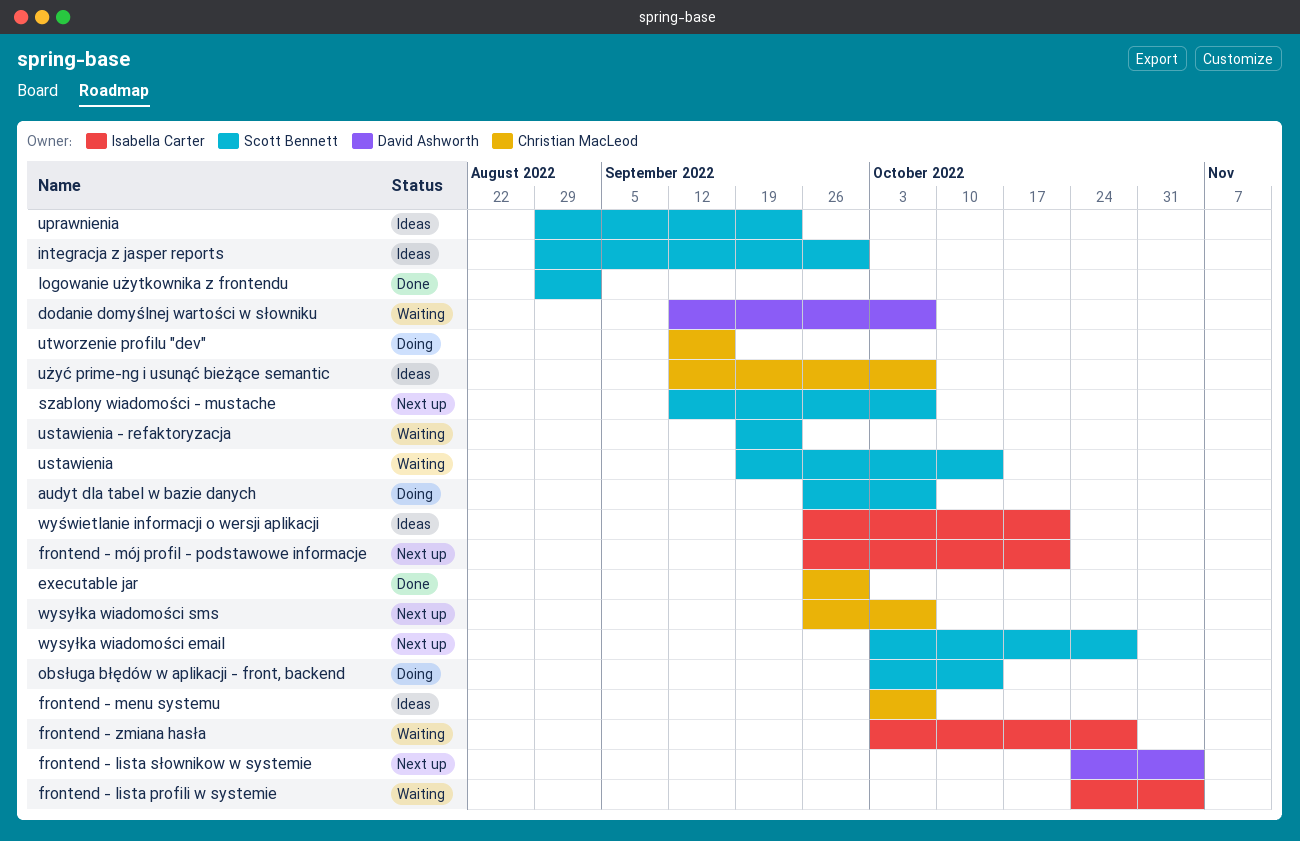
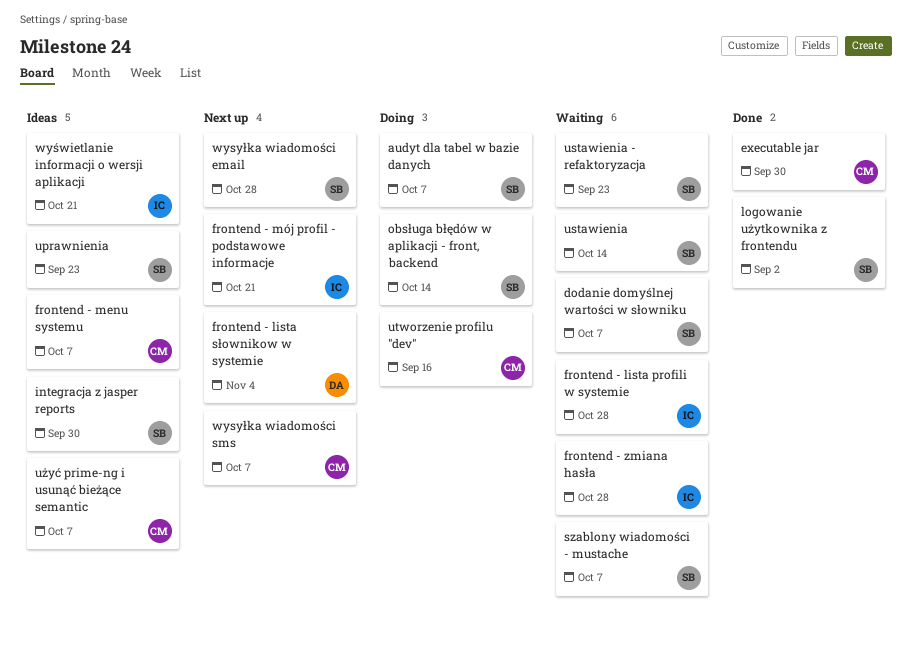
dodanie domyślnej wartości w słowniku, owner: David Ashworth -> Scott Bennett
frontend - lista profili w systemie, due: Nov 4 -> Oct 28
szablony wiadomości - mustache, status: Next up -> Waiting

